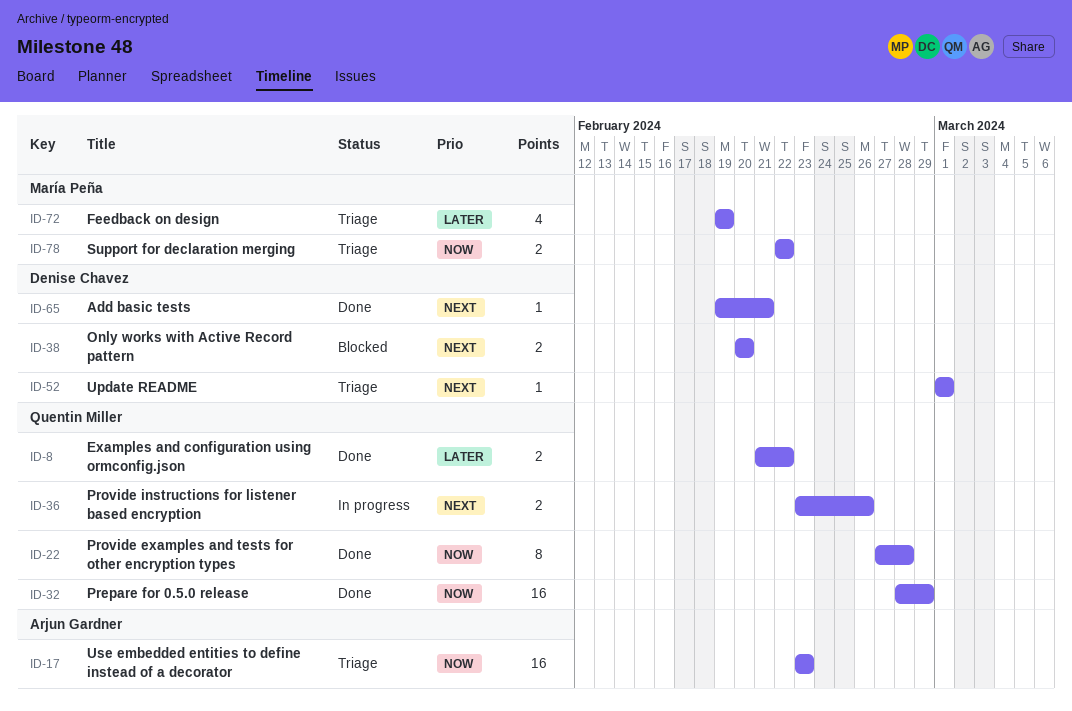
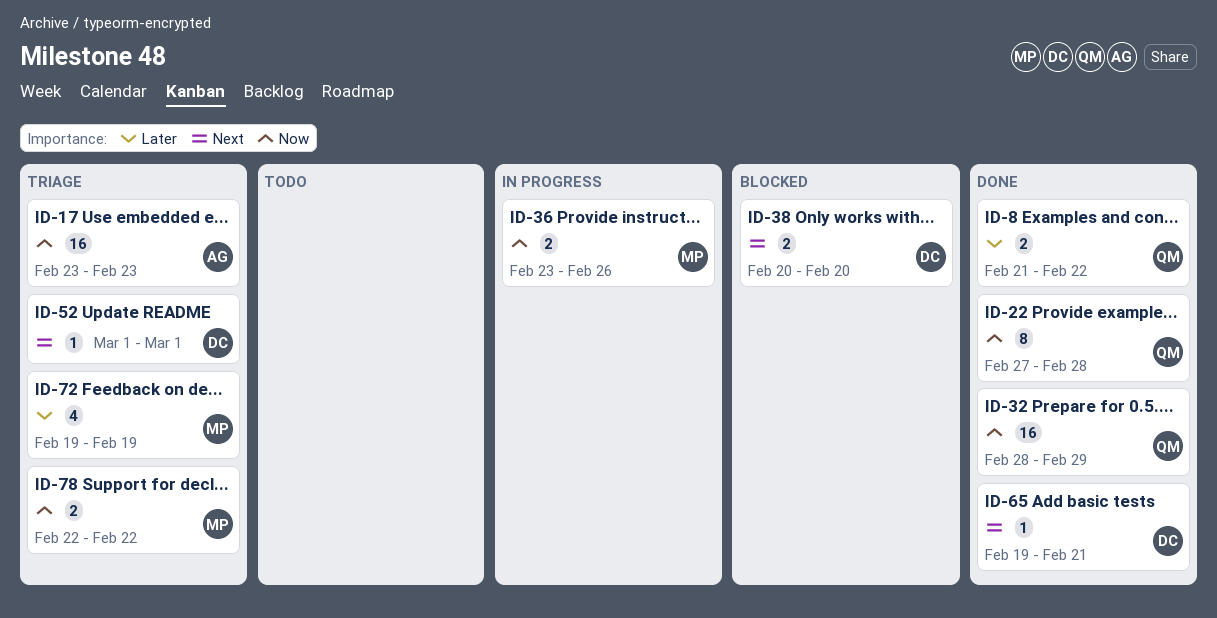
ID-36, owner: Quentin Miller -> María Peña
ID-36, priority: Next -> Now

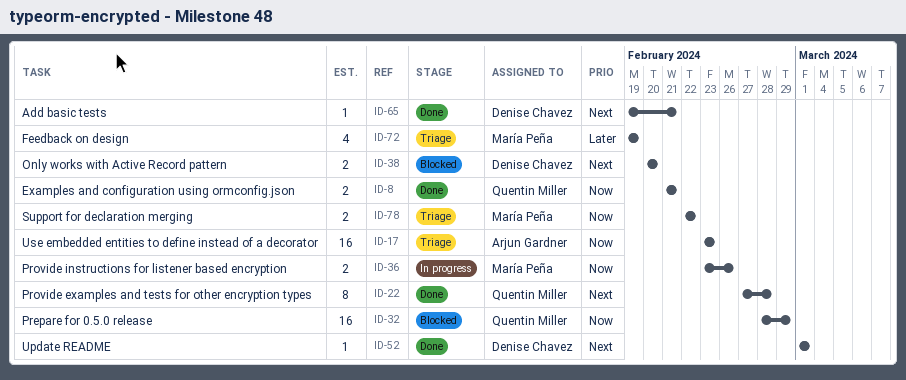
ID-8, priority: Later -> Now
ID-8, due: Feb 22 -> Feb 21
ID-22, priority: Now -> Next
ID-32, status: Done -> Blocked
ID-52, status: Triage -> Done

